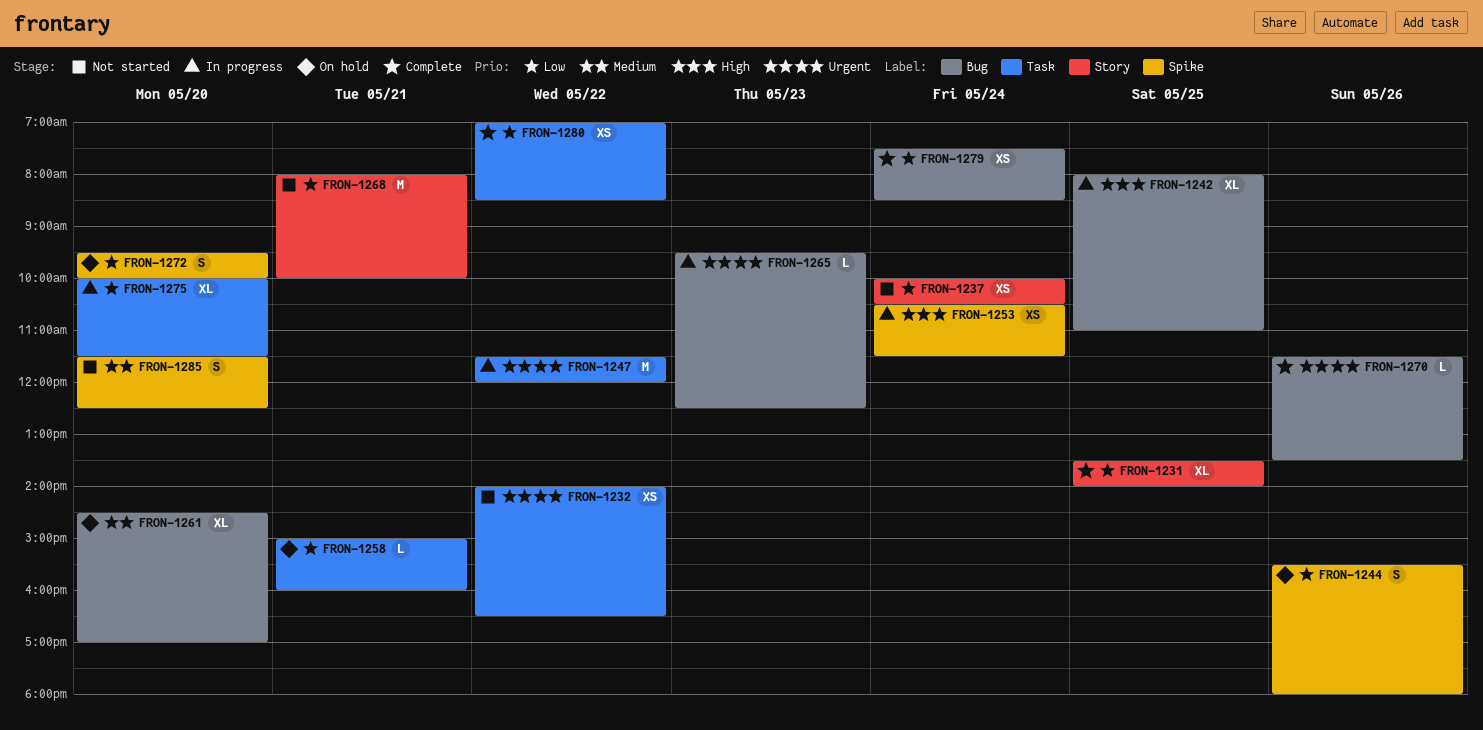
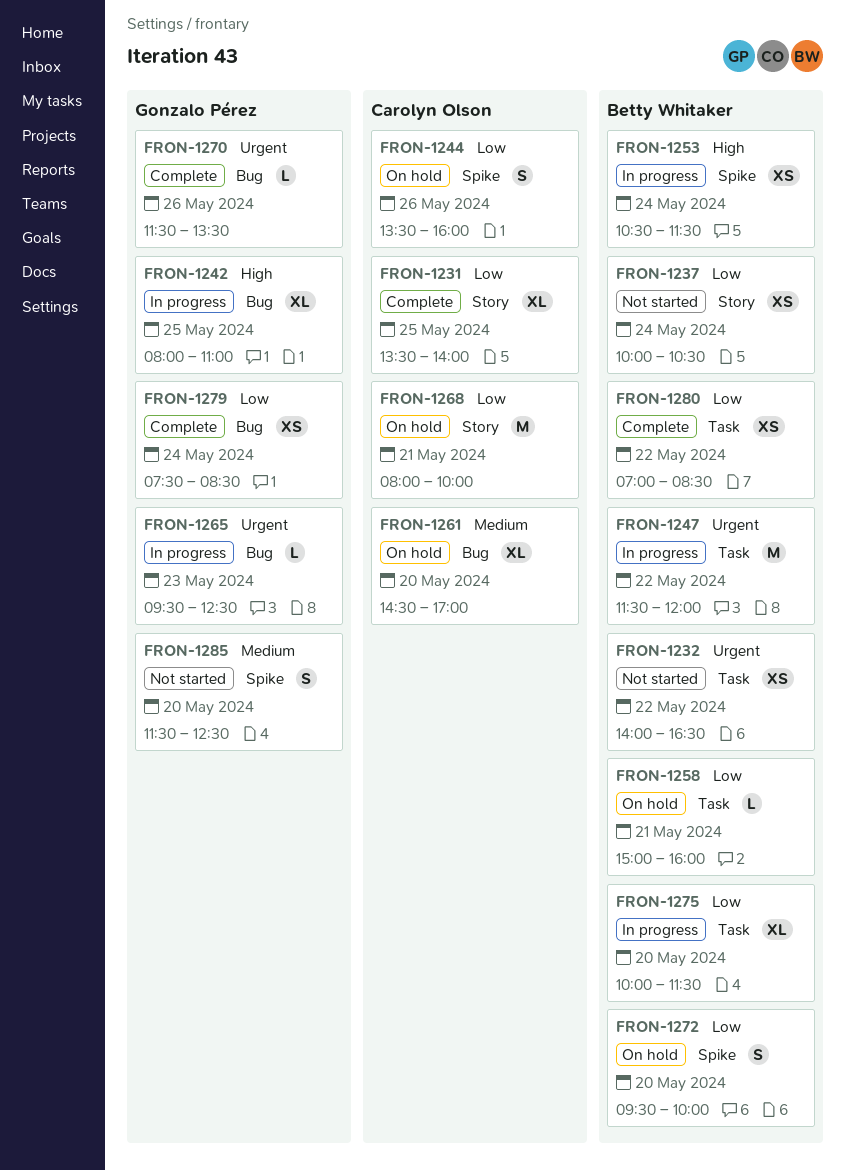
FRON-1244, begins: 15:30 -> 13:30
FRON-1244, ends: 18:00 -> 16:00
FRON-1268, status: Not started -> On hold

